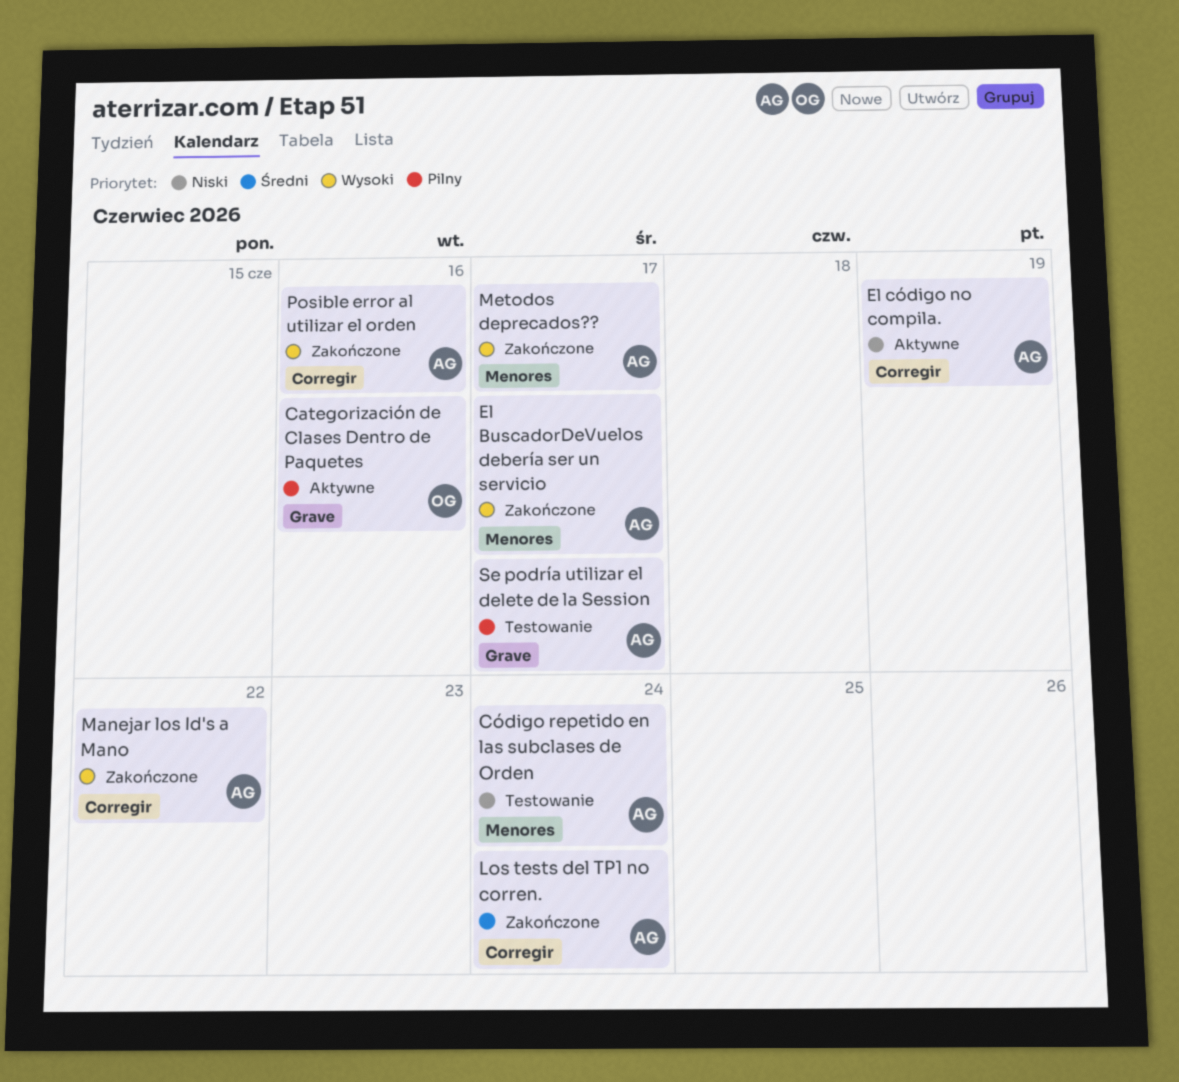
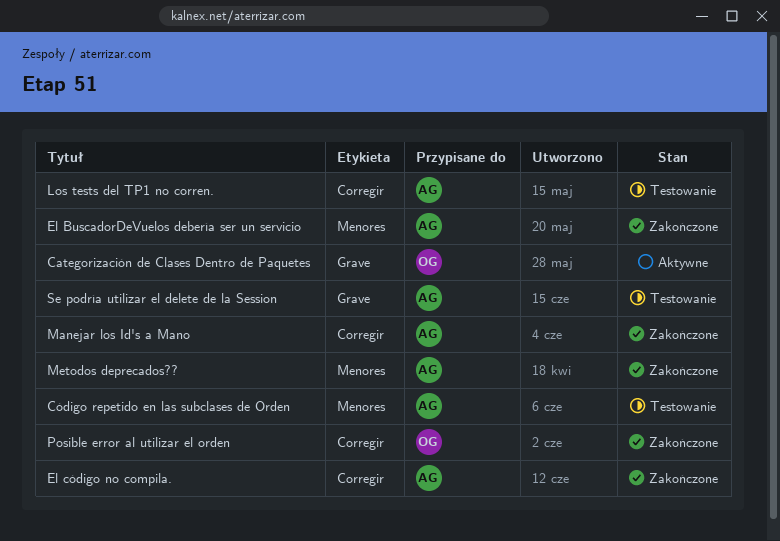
El código no compila., status: Aktywne -> Zakończone
Los tests del TP1 no corren., status: Zakończone -> Testowanie
Posible error al utilizar el orden, owner: AG -> OG

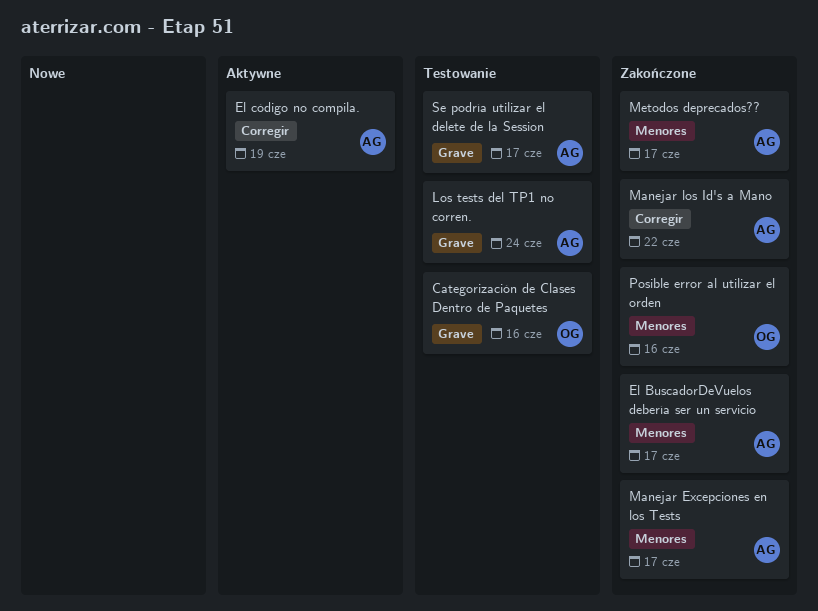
Categorización de Clases Dentro de Paquetes, status: Aktywne -> Testowanie
Código repetido en las subclases de Orden: present -> none
El código no compila., status: Zakończone -> Aktywne
Los tests del TP1 no corren., label: Corregir -> Grave
Manejar Excepciones en los Tests: none -> present
Posible error al utilizar el orden, label: Corregir -> Menores

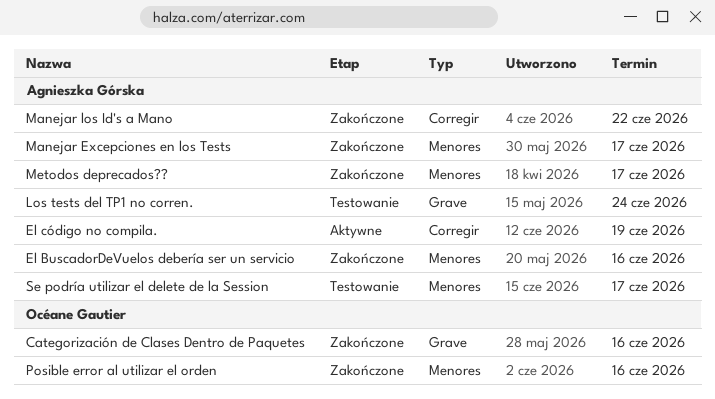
Categorización de Clases Dentro de Paquetes, status: Testowanie -> Zakończone
El BuscadorDeVuelos debería ser un servicio, due: Jun 17 -> Jun 16
Se podría utilizar el delete de la Session, label: Grave -> Menores

